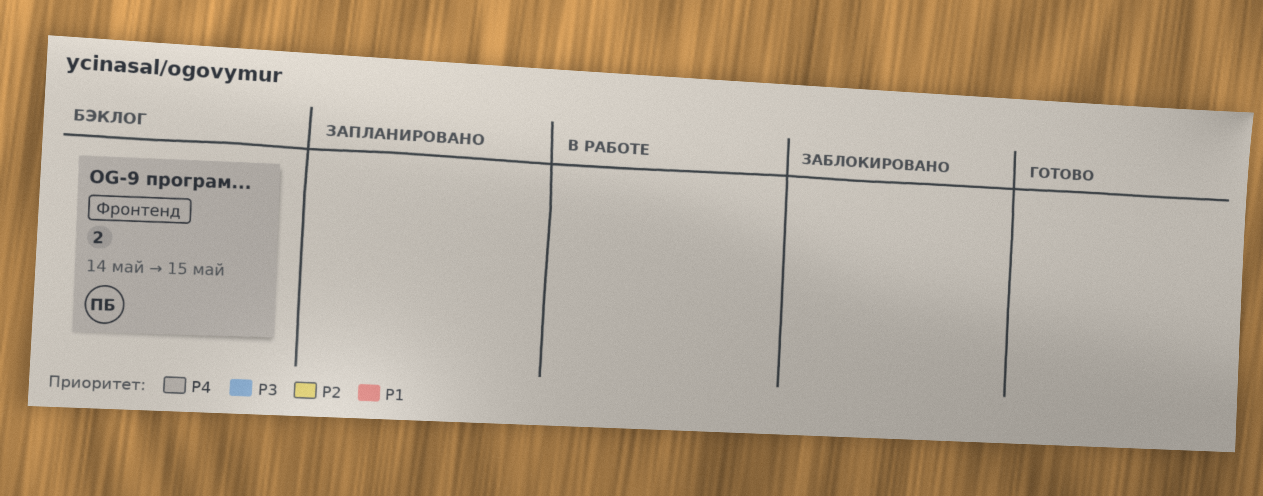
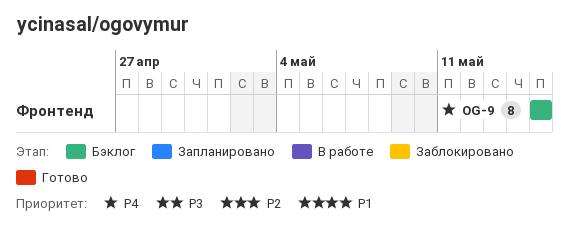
OG-9, estimate: 2 -> 8
OG-9, start: May 14 -> May 15

